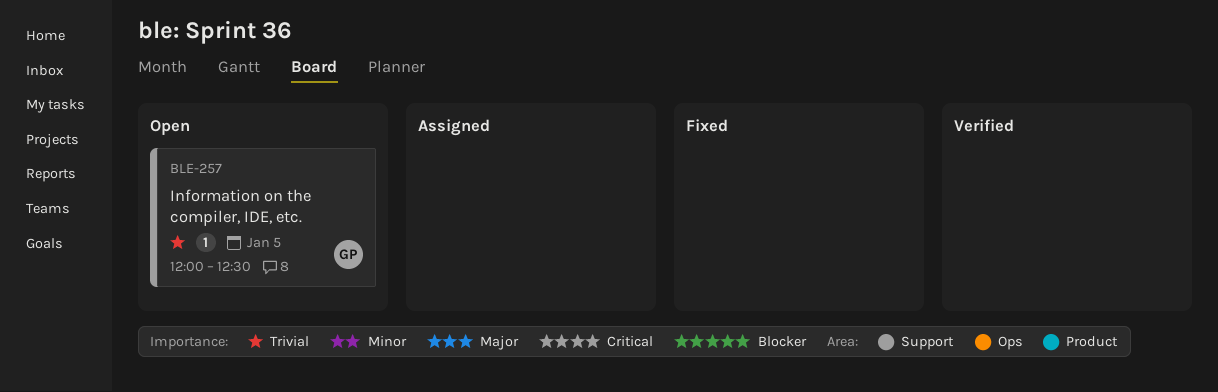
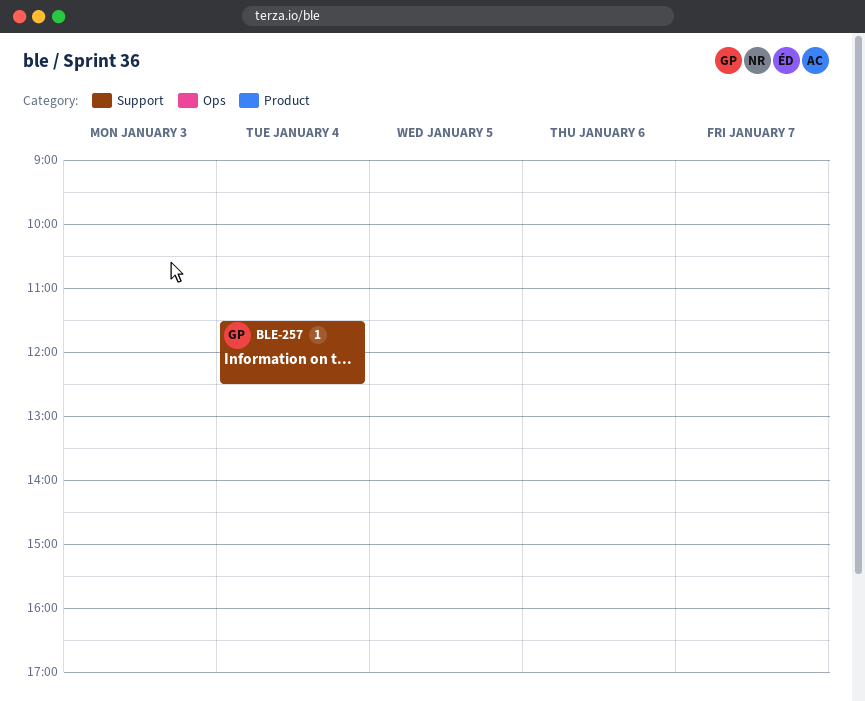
BLE-257, day: Jan 5 -> Jan 4
BLE-257, begins: 12:00 -> 11:30

